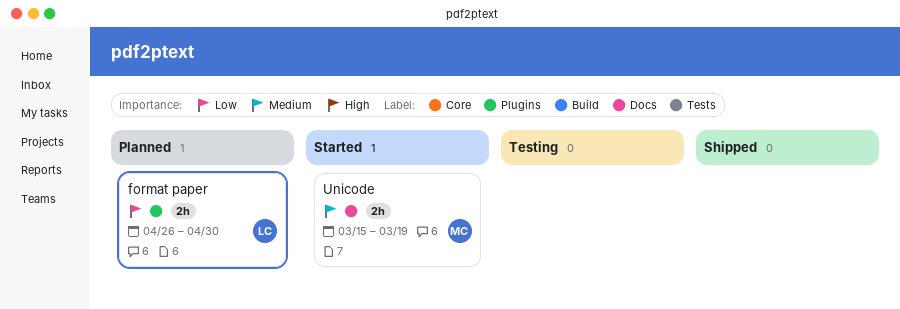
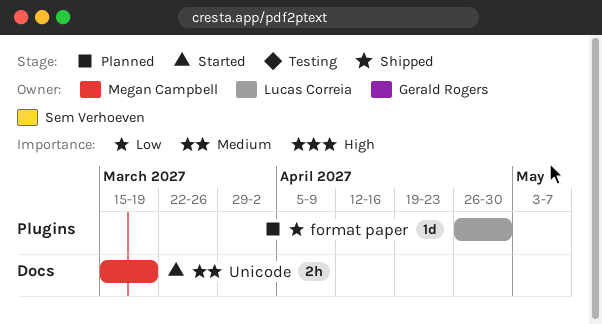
format paper, estimate: 2h -> 1d

